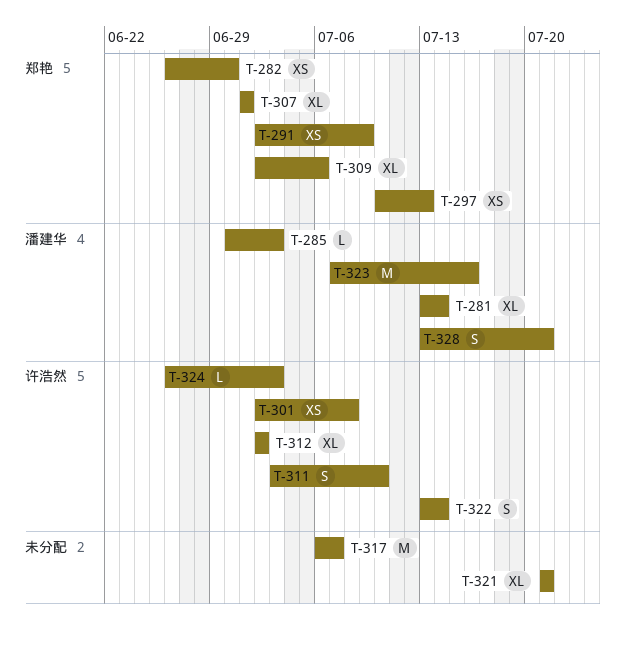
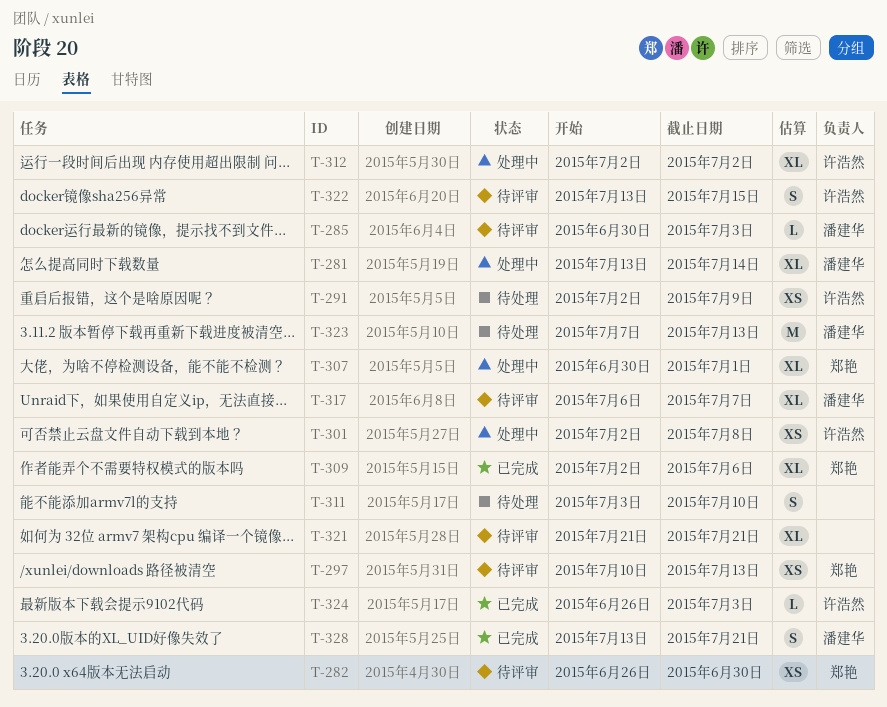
T-291, owner: 郑艳 -> 许浩然
T-307, start: Jul 1 -> Jun 30
T-311, owner: 许浩然 -> none
T-317, owner: none -> 潘建华
T-317, estimate: M -> XL
T-322, due: Jul 14 -> Jul 15
T-323, due: Jul 16 -> Jul 13

